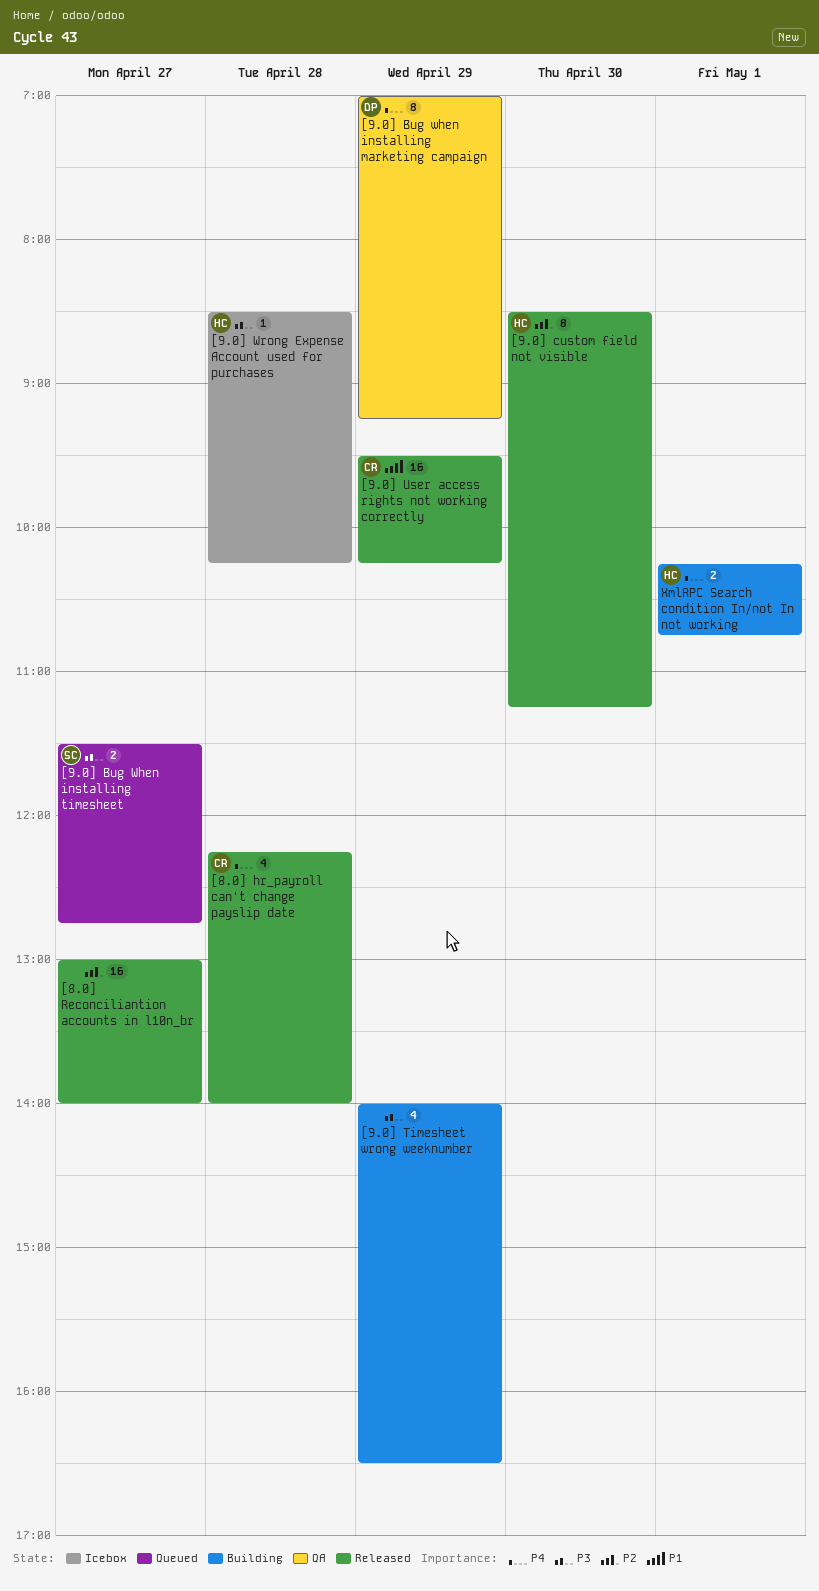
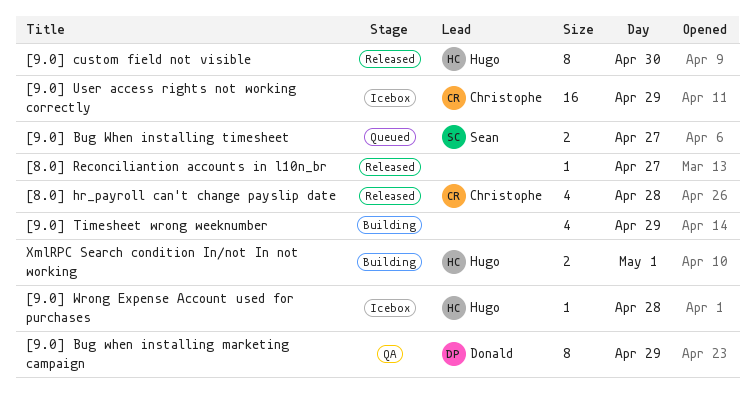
[8.0] Reconciliantion accounts in l10n_br, estimate: 16 -> 1
[9.0] User access rights not working correctly, status: Released -> Icebox

